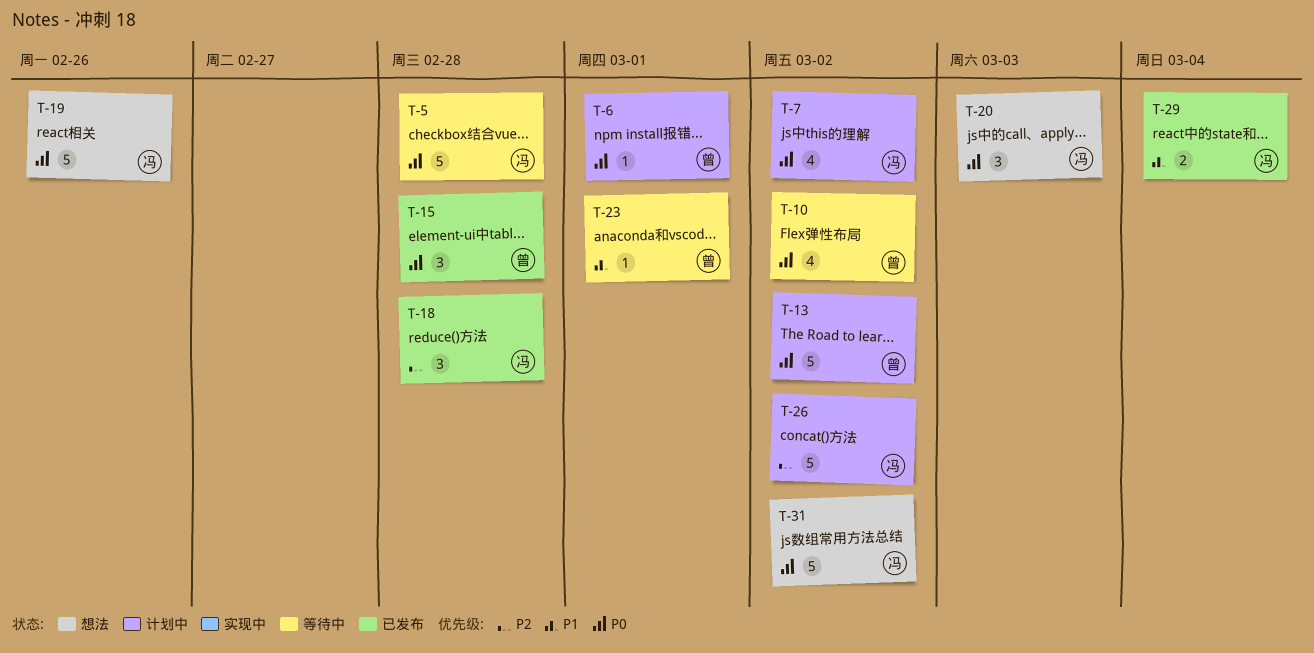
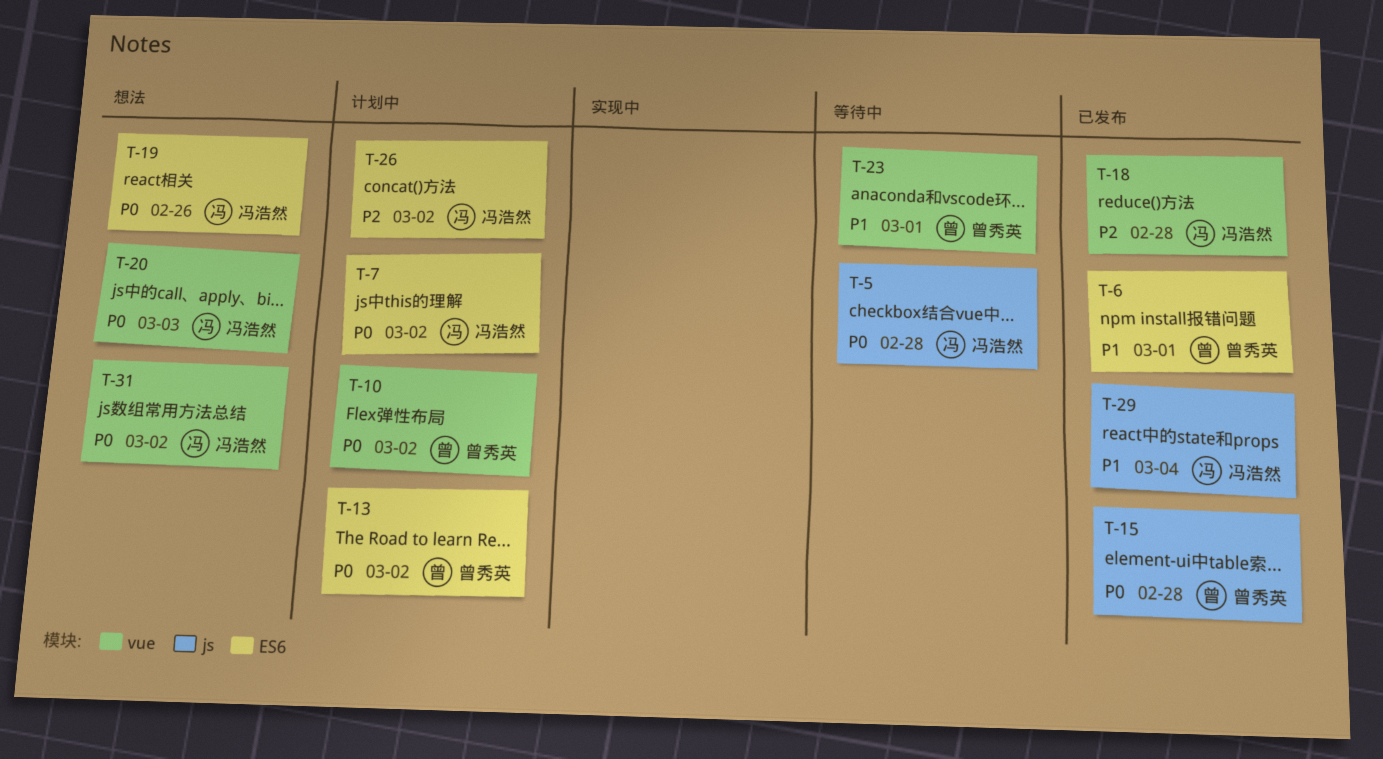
T-6, status: 计划中 -> 已发布
T-6, priority: P0 -> P1
T-10, status: 等待中 -> 计划中

